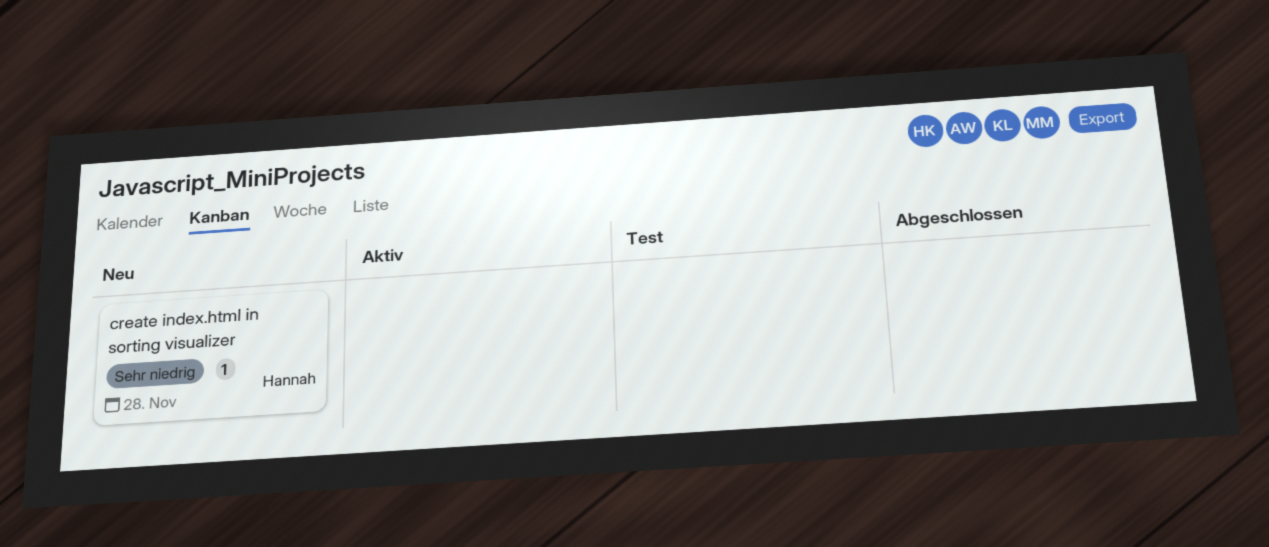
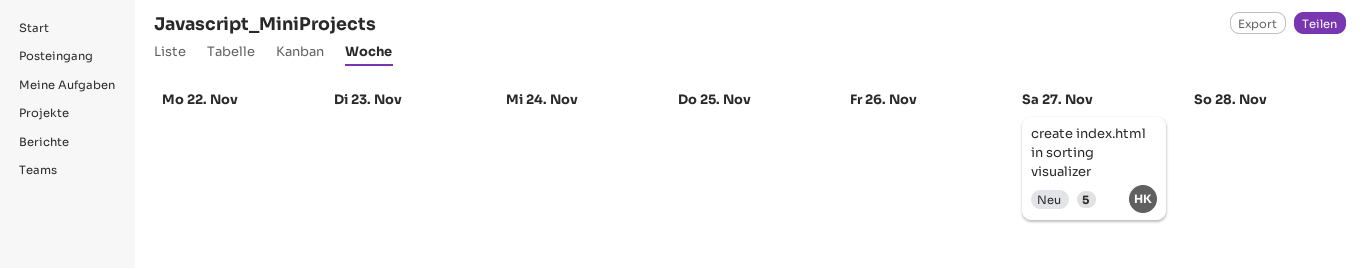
create index.html in sorting visualizer, estimate: 1 -> 5
create index.html in sorting visualizer, due: Nov 28 -> Nov 27

